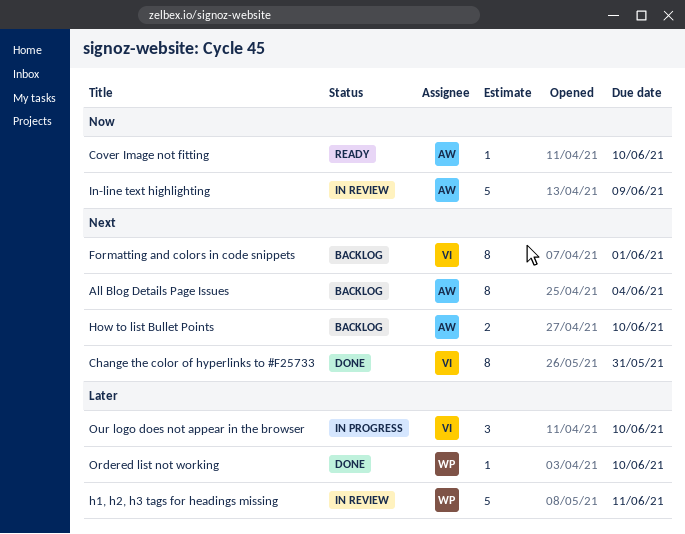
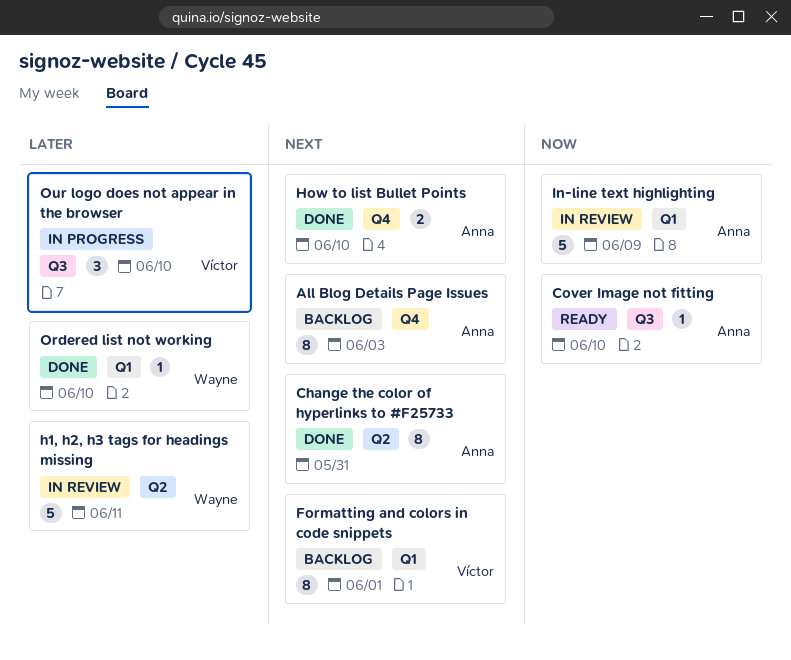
All Blog Details Page Issues, due: Jun 4 -> Jun 3
Change the color of hyperlinks to #F25733, owner: Víctor -> Anna
How to list Bullet Points, status: Backlog -> Done

